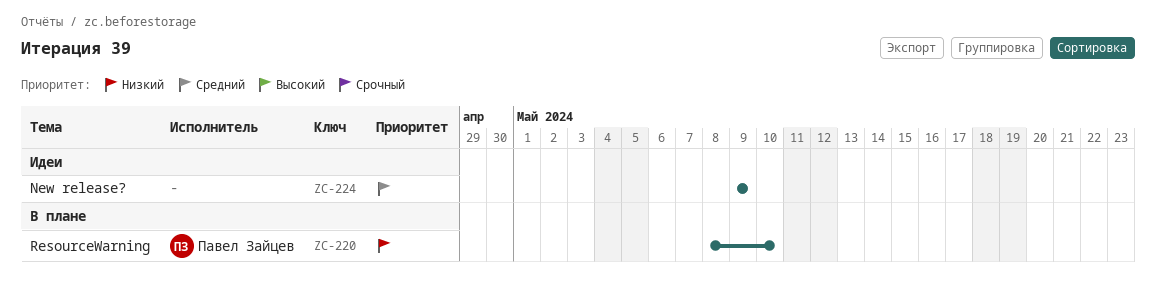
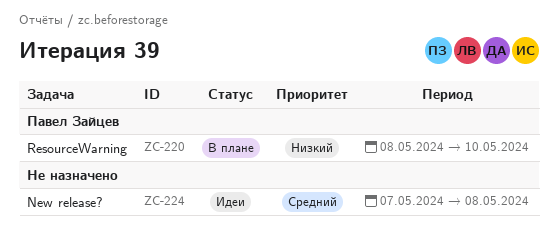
ZC-224, start: May 9 -> May 7
ZC-224, due: May 9 -> May 8

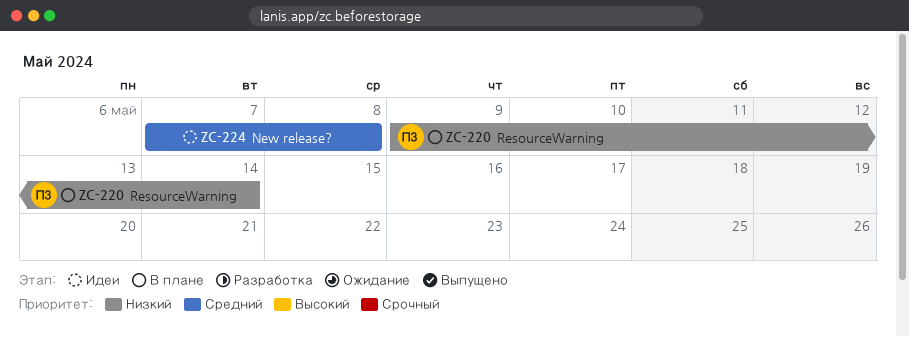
ZC-220, start: May 8 -> May 9
ZC-220, due: May 10 -> May 14

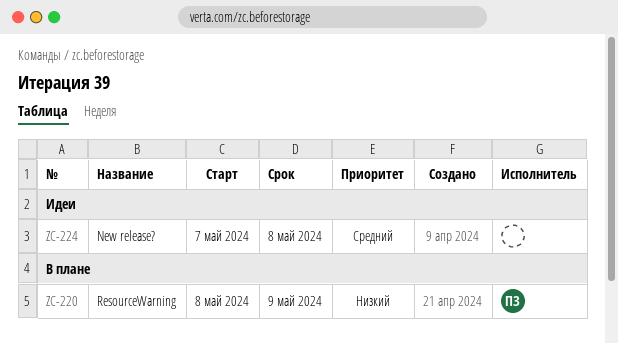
ZC-220, start: May 9 -> May 8
ZC-220, due: May 14 -> May 9

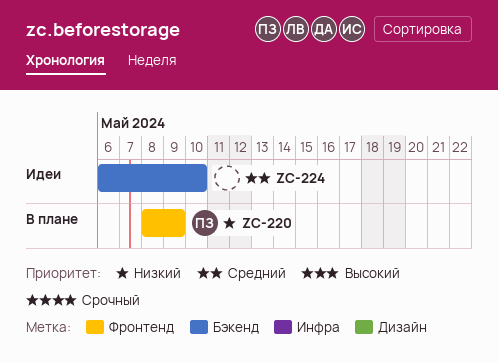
ZC-224, start: May 7 -> May 6
ZC-224, due: May 8 -> May 10

